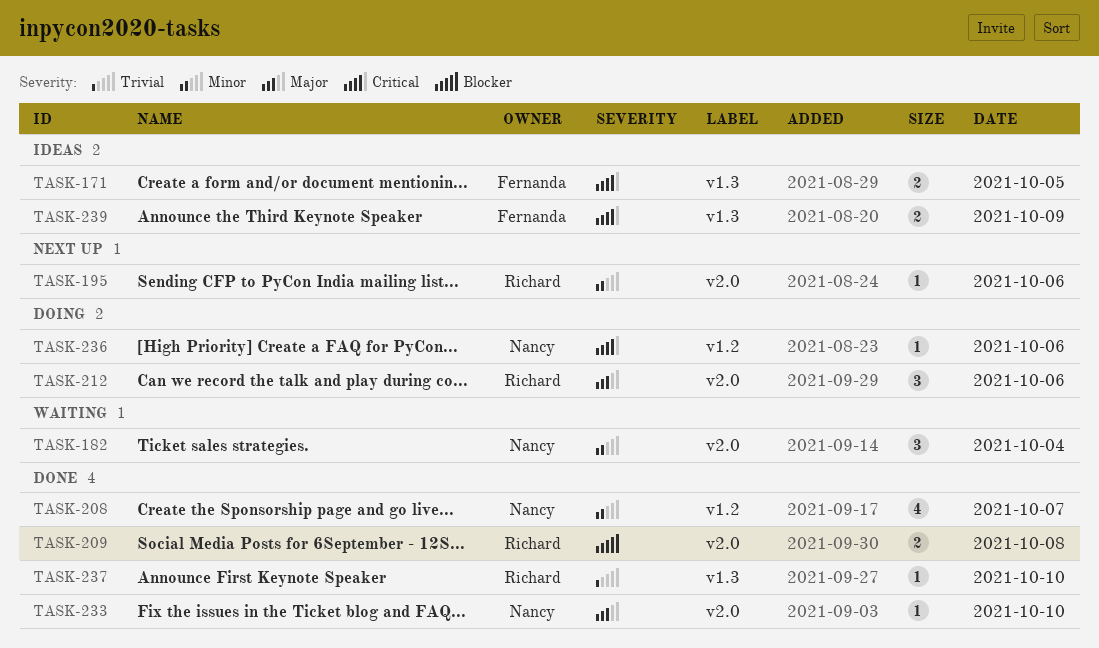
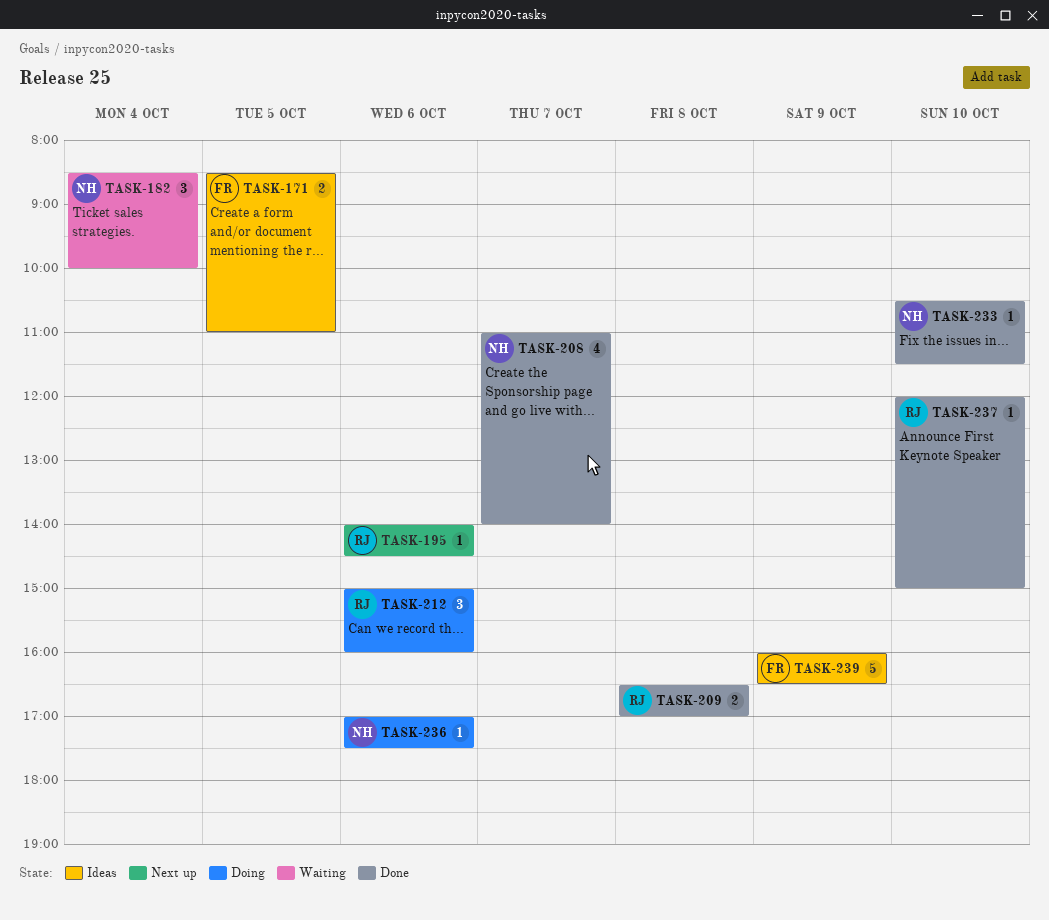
TASK-239, estimate: 2 -> 5

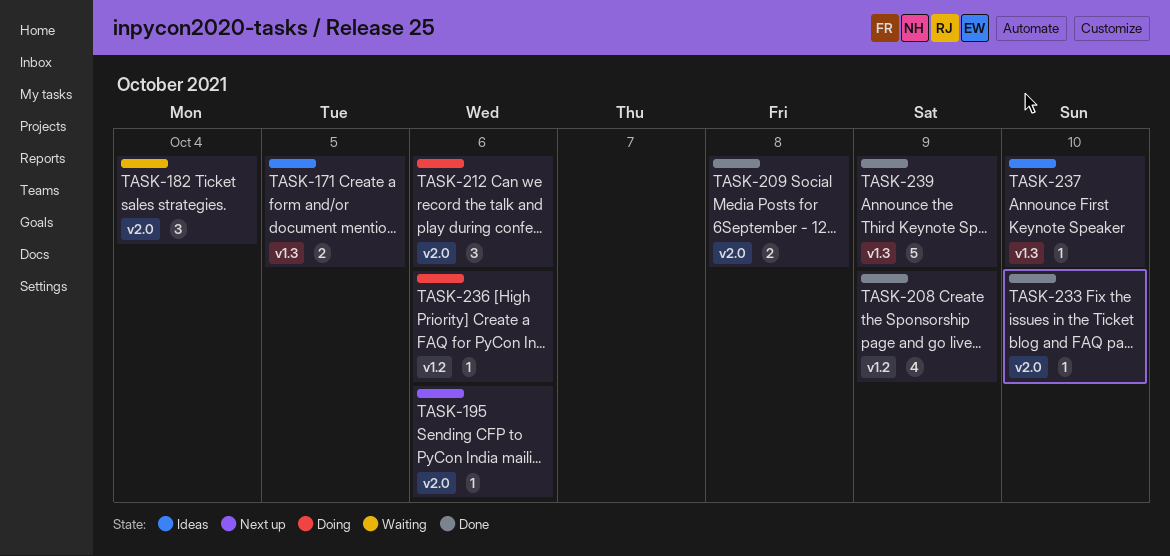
TASK-208, day: Oct 7 -> Oct 9
TASK-237, status: Done -> Ideas
TASK-239, status: Ideas -> Done

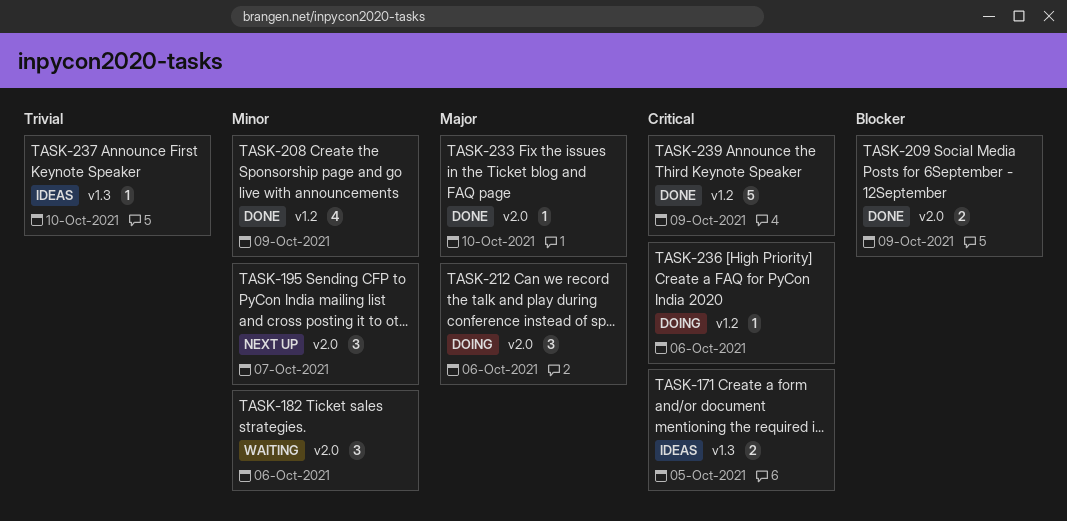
TASK-182, day: Oct 4 -> Oct 6
TASK-195, estimate: 1 -> 3
TASK-195, day: Oct 6 -> Oct 7
TASK-209, day: Oct 8 -> Oct 9
TASK-239, label: v1.3 -> v1.2

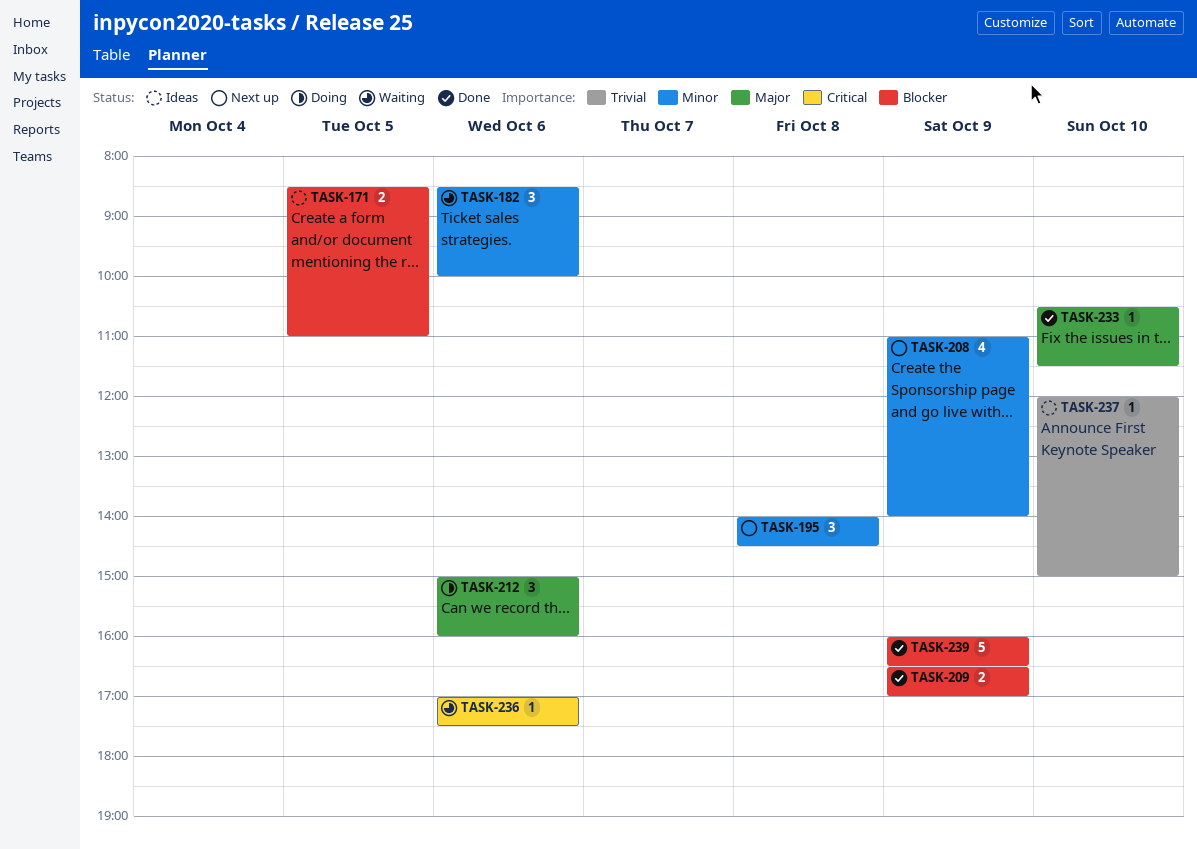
TASK-171, priority: Critical -> Blocker
TASK-195, day: Oct 7 -> Oct 8
TASK-208, status: Done -> Next up
TASK-236, status: Doing -> Waiting
TASK-239, priority: Critical -> Blocker

